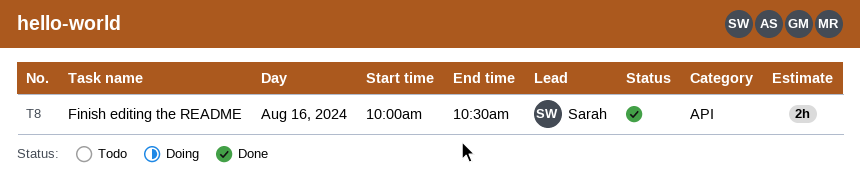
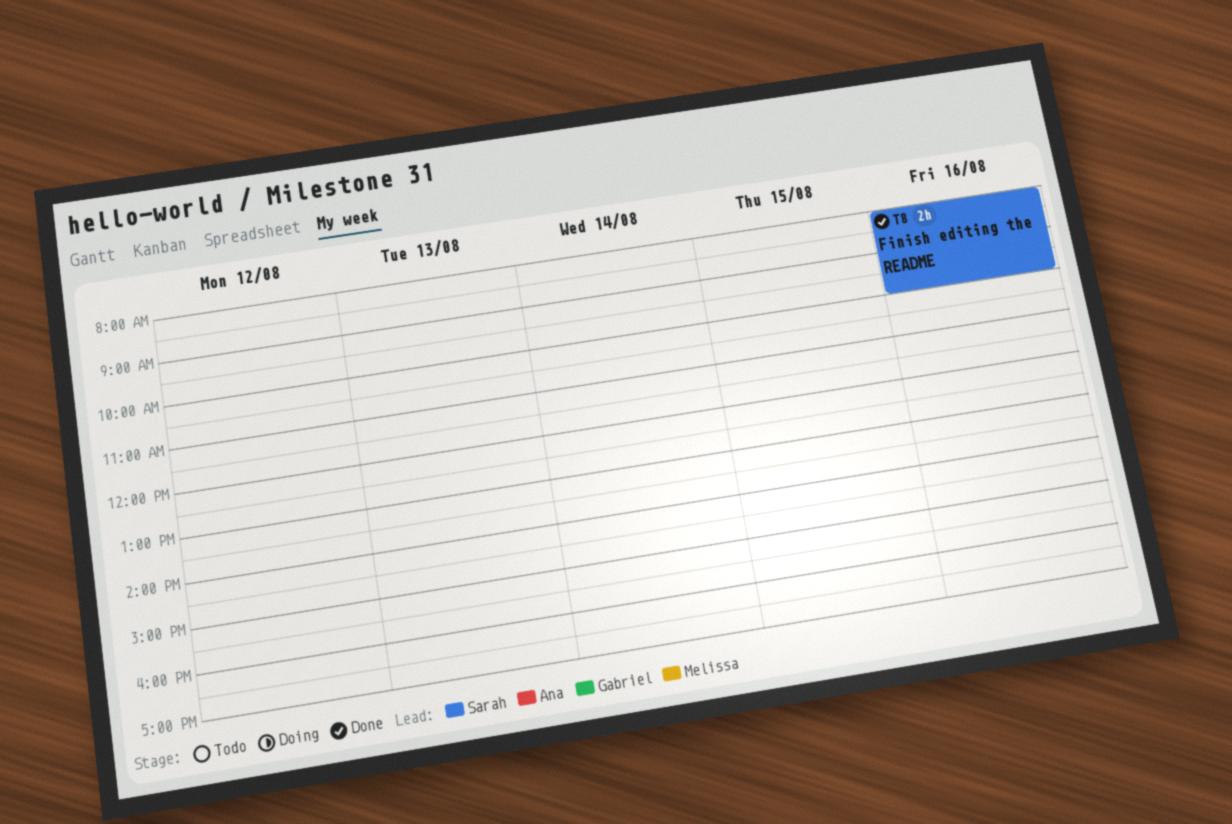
T8, begins: 10:00 -> 08:00
T8, ends: 10:30 -> 10:00

